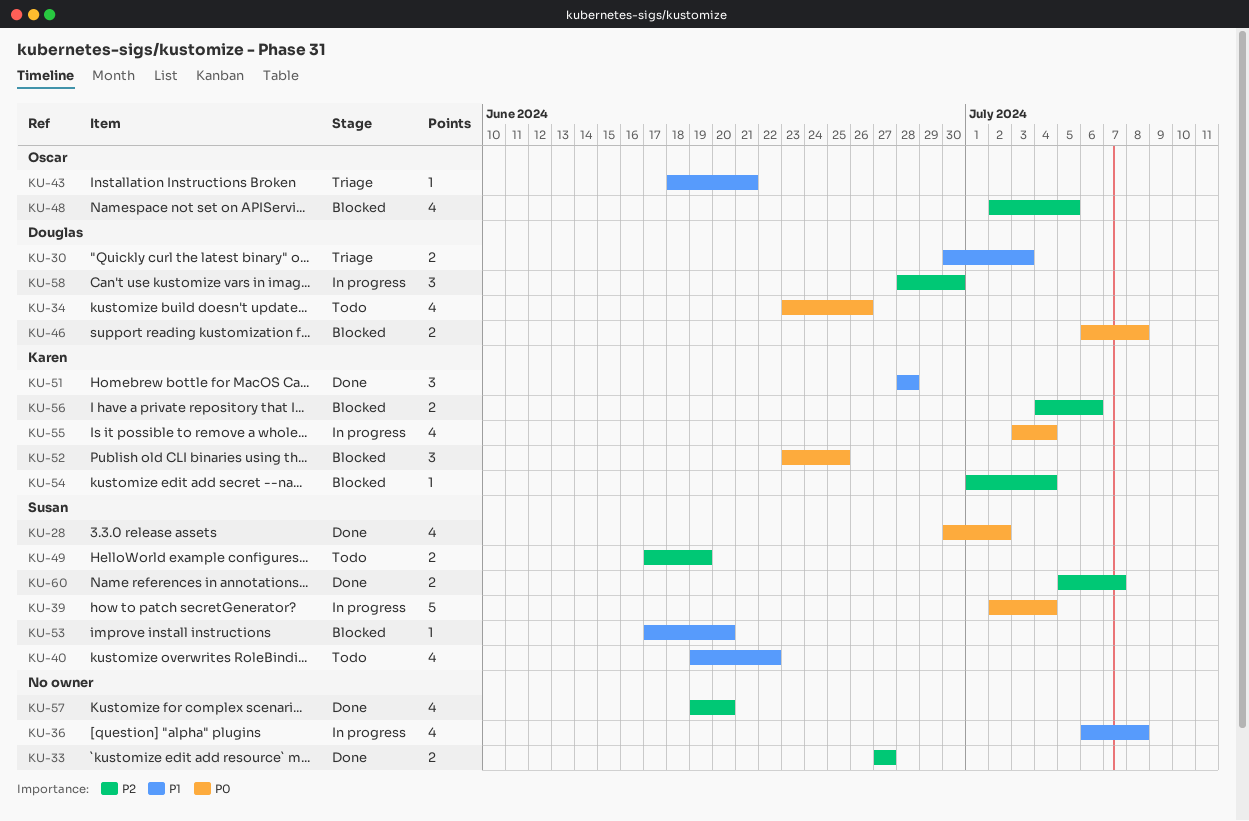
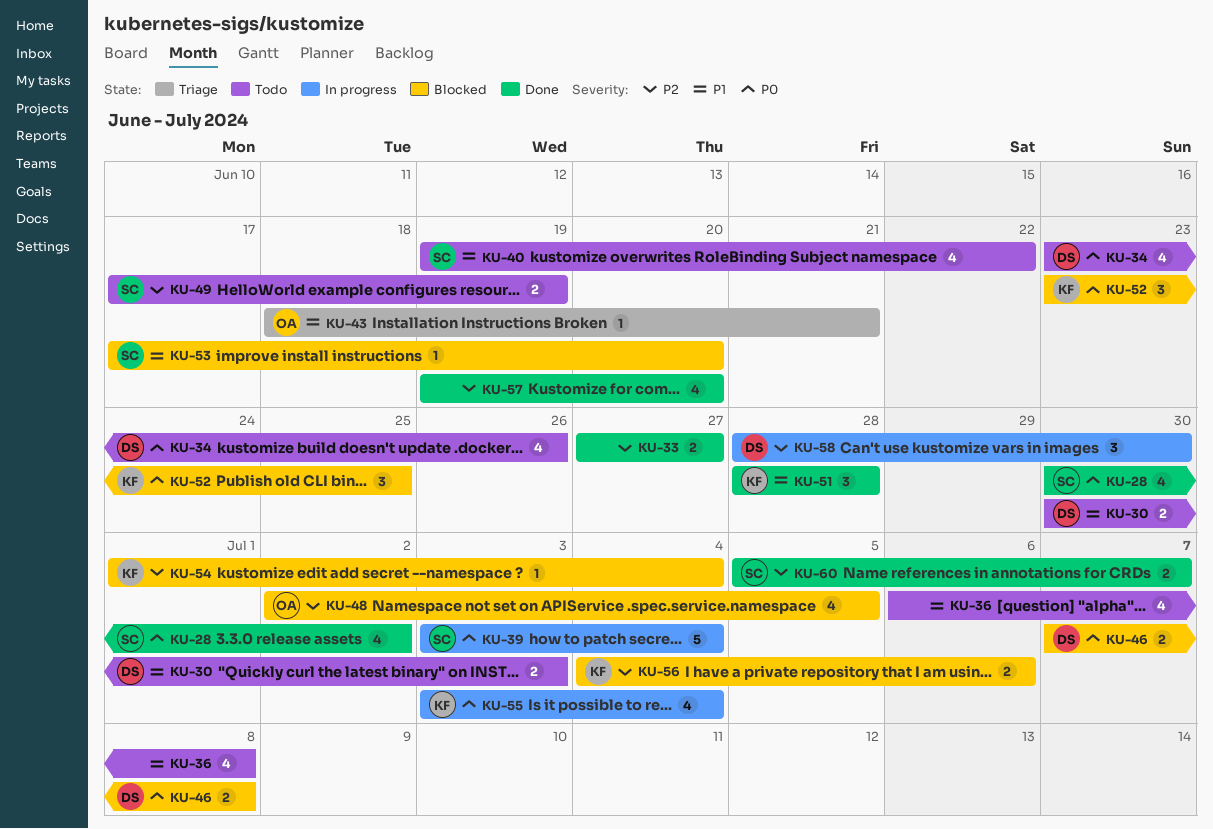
KU-30, status: Triage -> Todo
KU-36, status: In progress -> Todo
KU-39, start: Jul 2 -> Jul 3
KU-46, start: Jul 6 -> Jul 7

